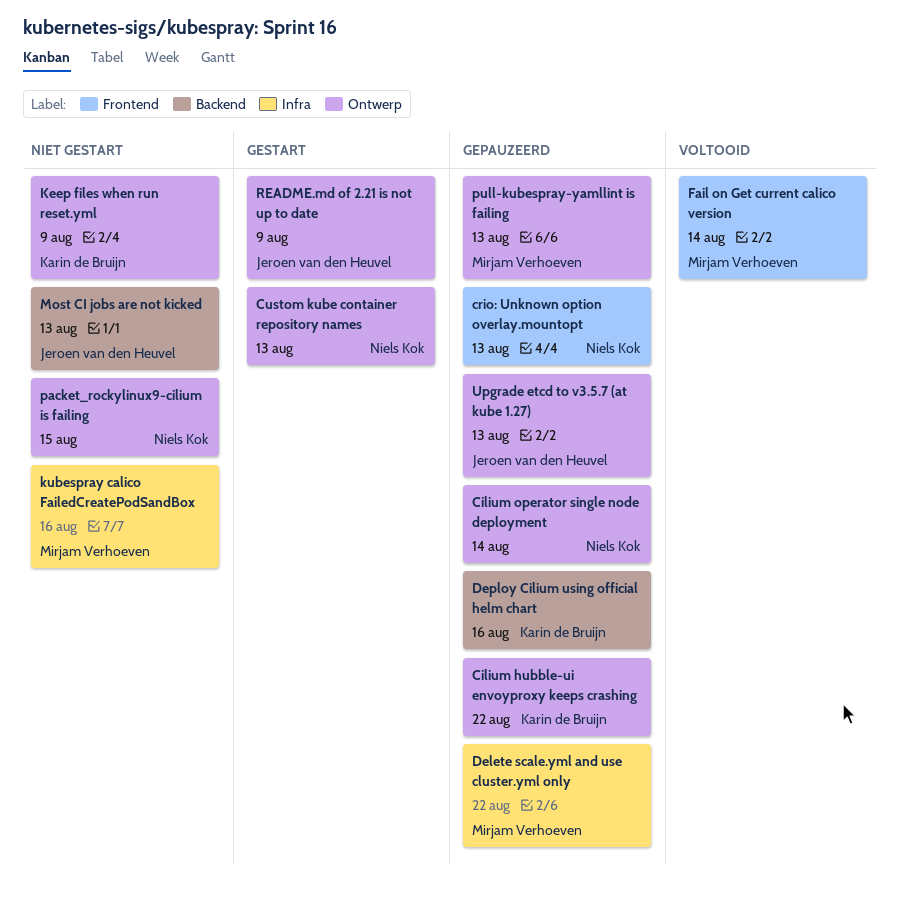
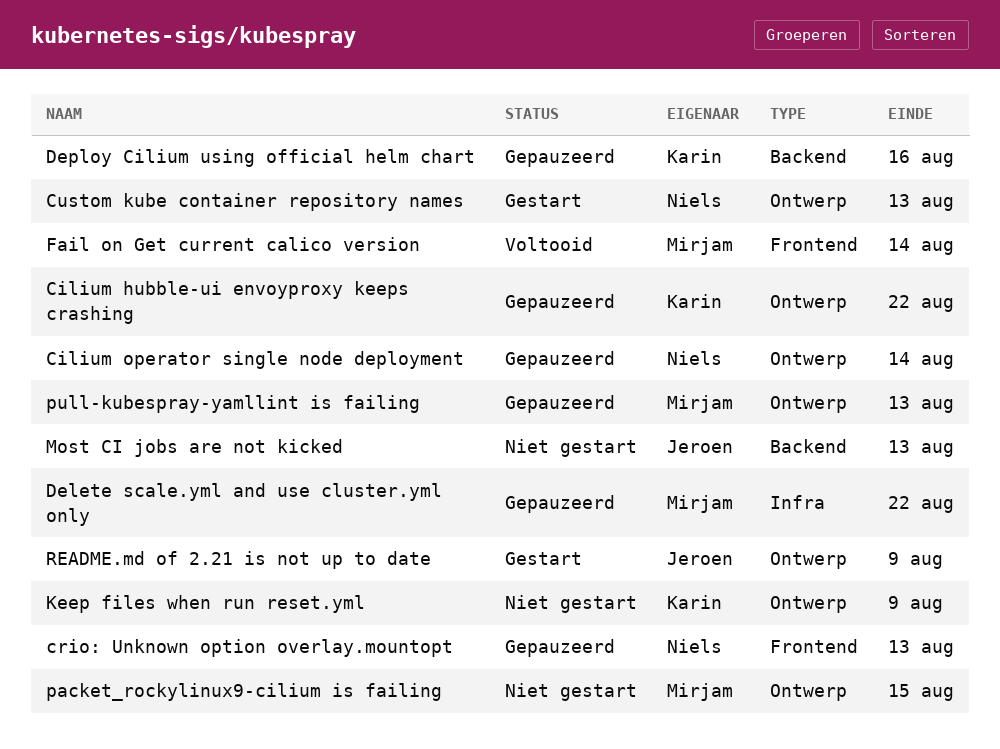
kubespray calico FailedCreatePodSandBox: present -> none
packet_rockylinux9-cilium is failing, owner: Niels Kok -> Mirjam Verhoeven
Upgrade etcd to v3.5.7 (at kube 1.27): present -> none

